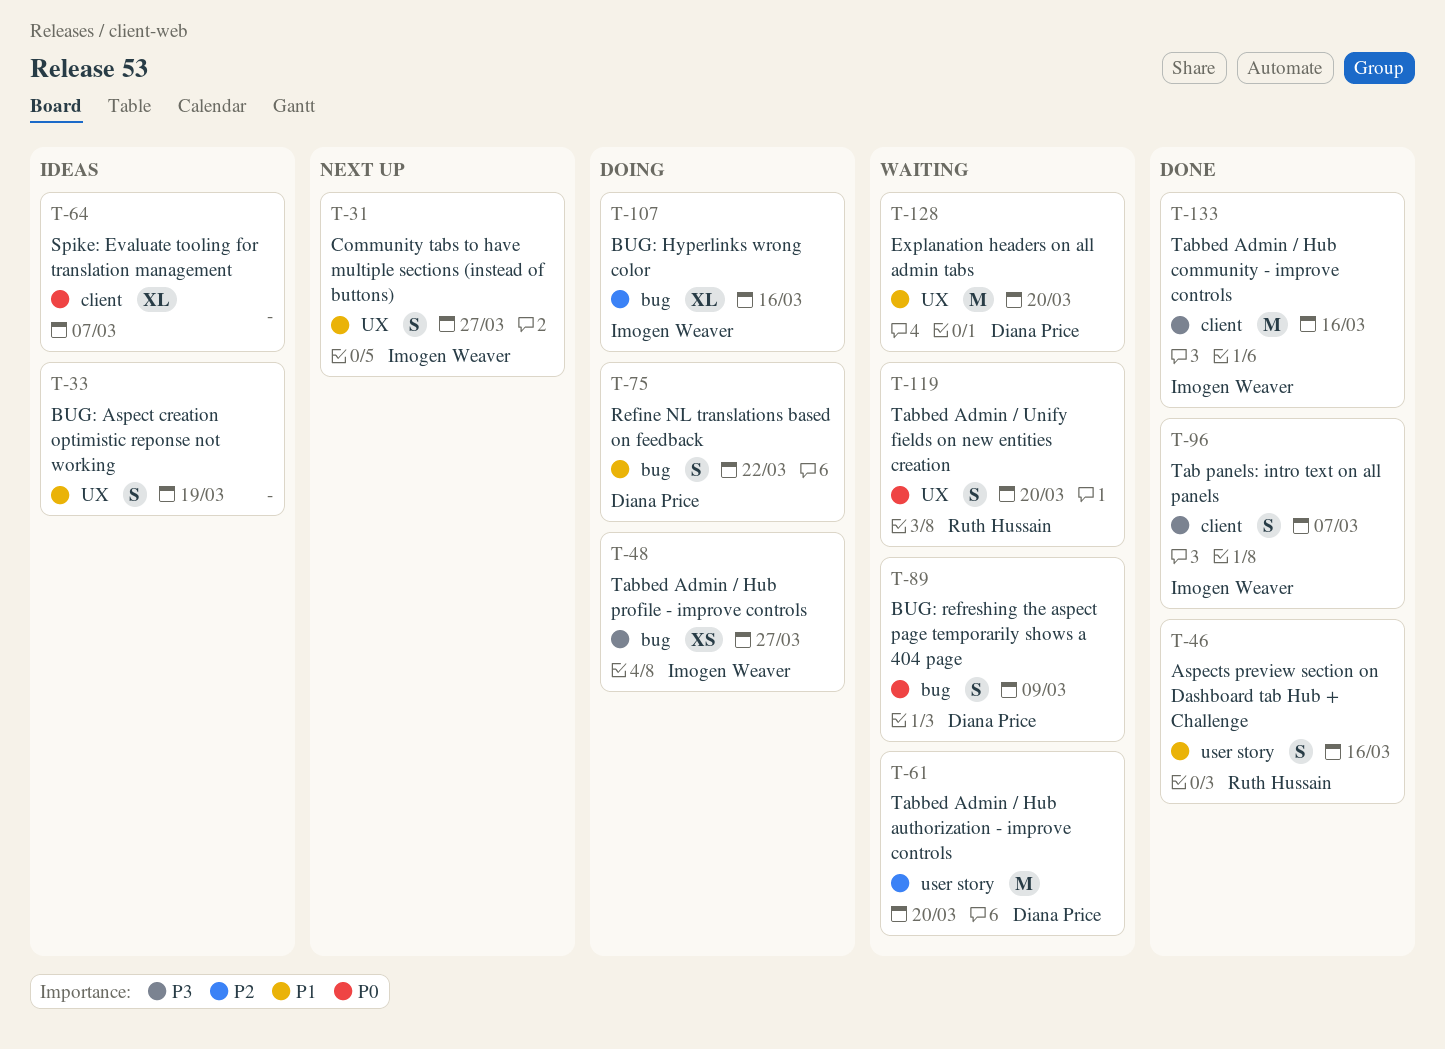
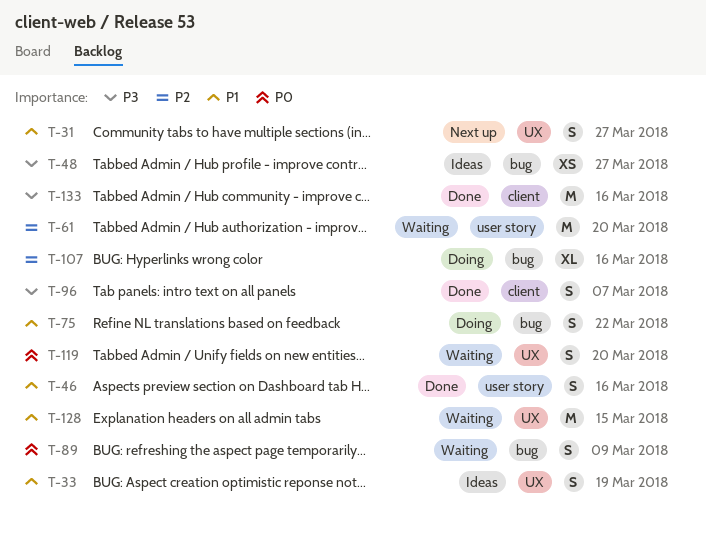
T-48, status: Doing -> Ideas
T-64: present -> none
T-128, due: Mar 20 -> Mar 15

